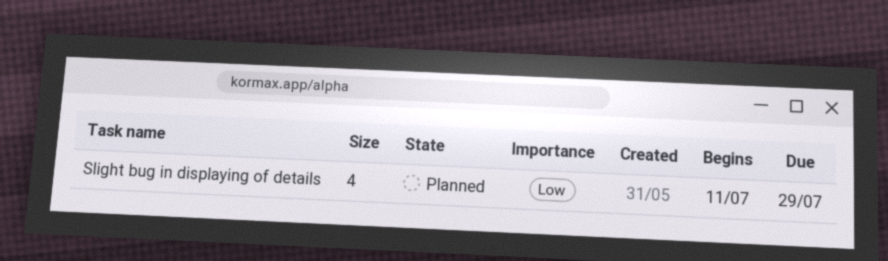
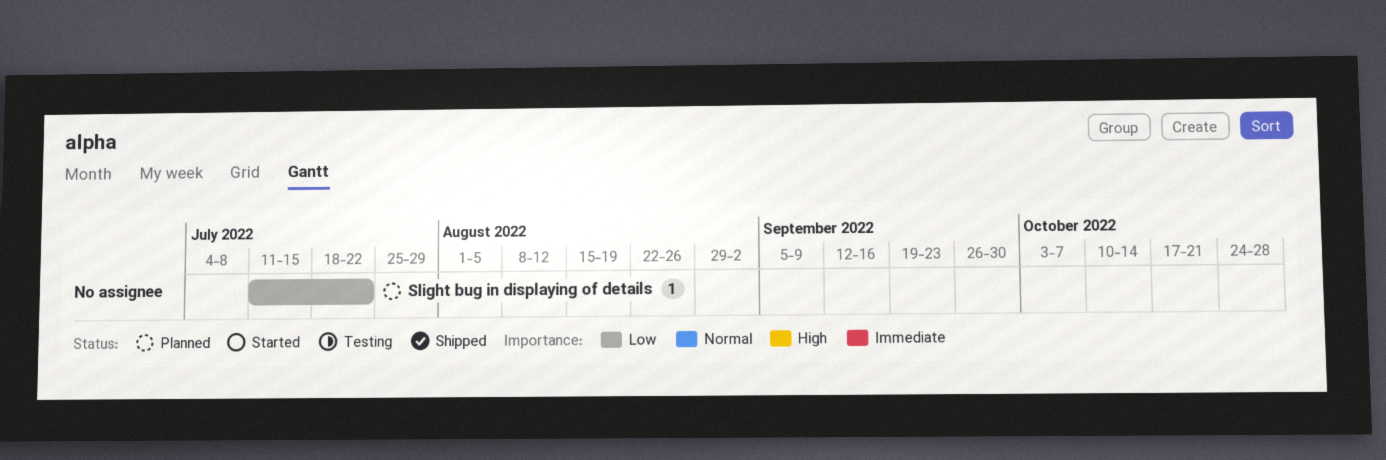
Slight bug in displaying of details, estimate: 4 -> 1
Slight bug in displaying of details, due: Jul 29 -> Jul 22

